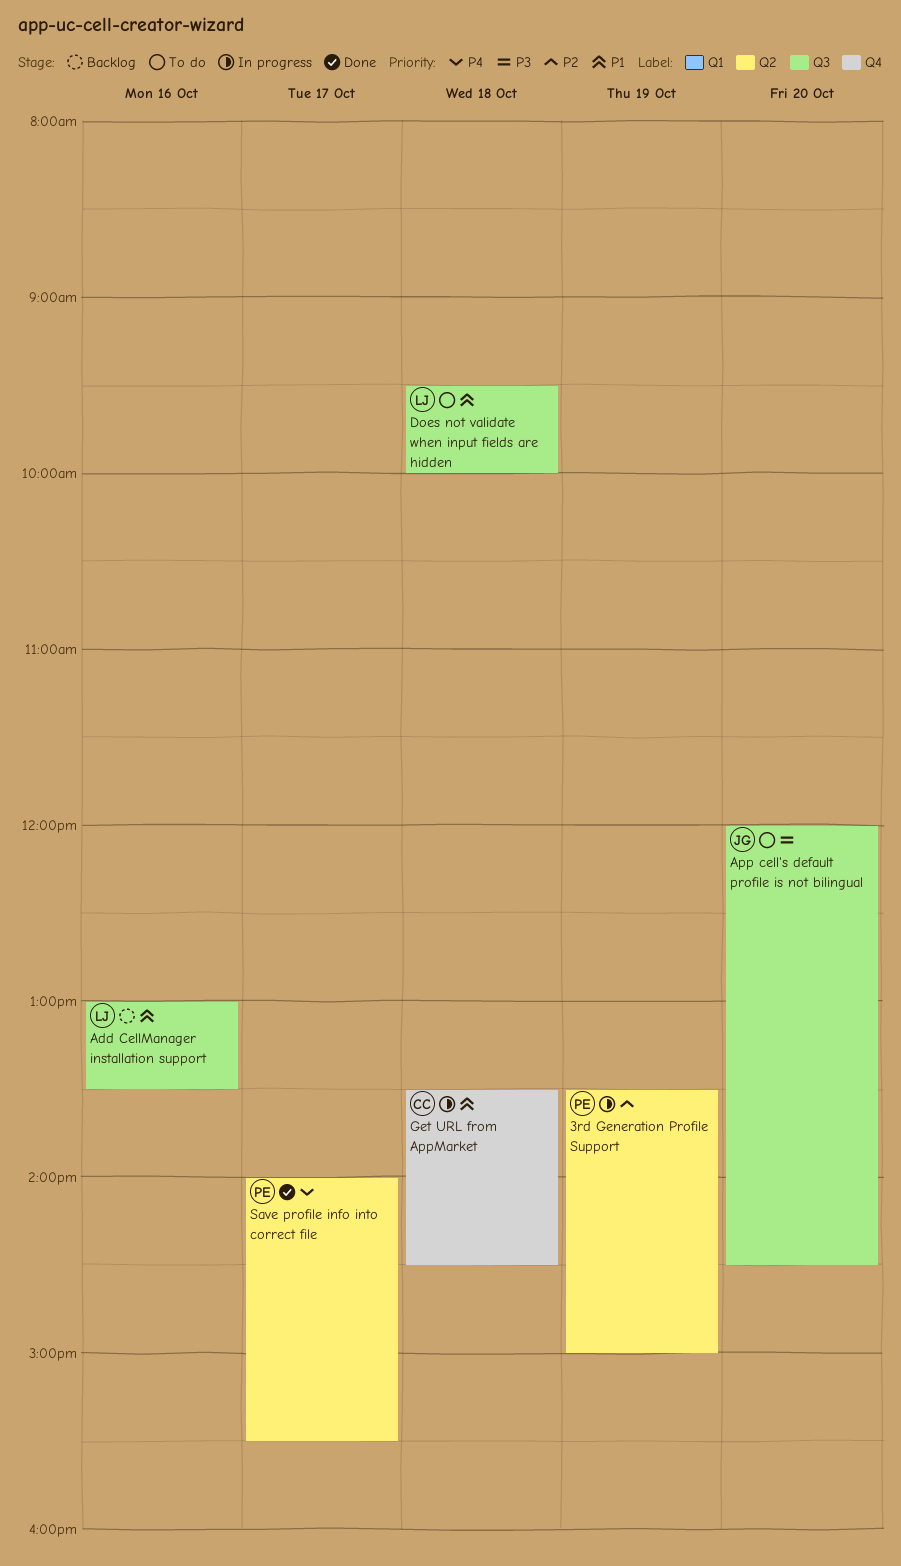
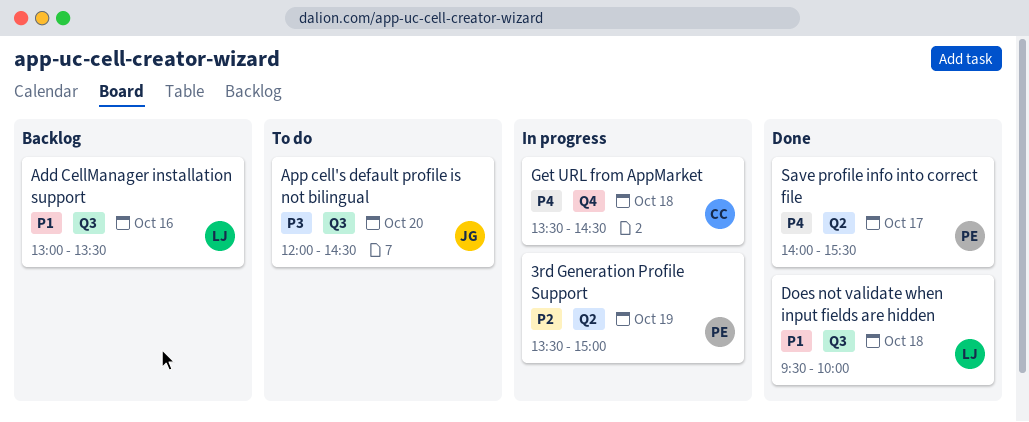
Does not validate when input fields are hidden, status: To do -> Done
Get URL from AppMarket, priority: P1 -> P4

